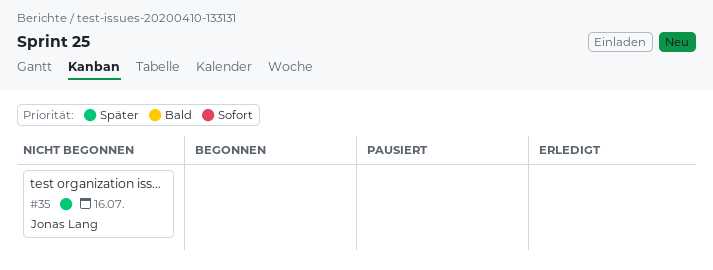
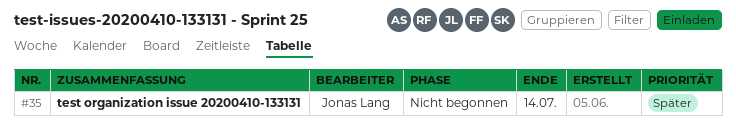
#35, due: Jul 16 -> Jul 14

